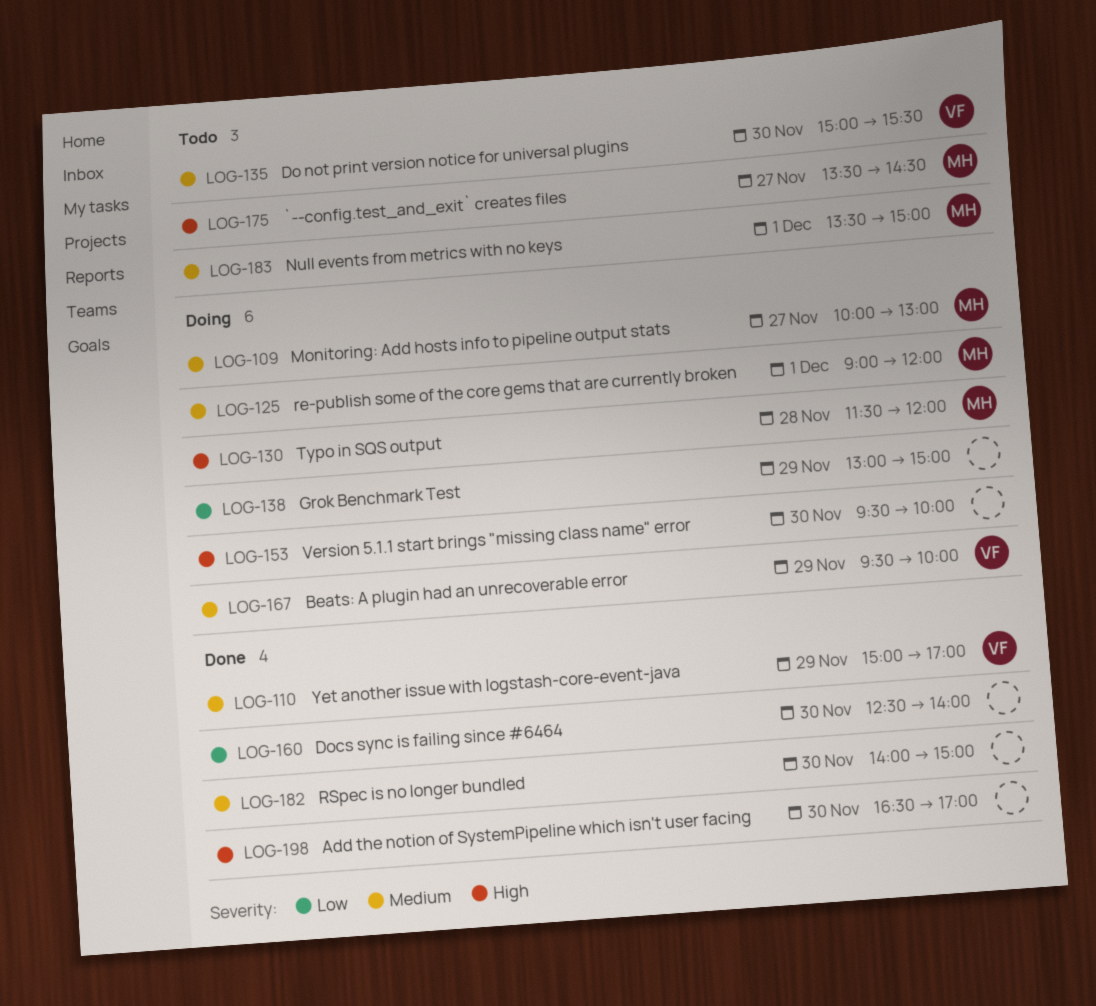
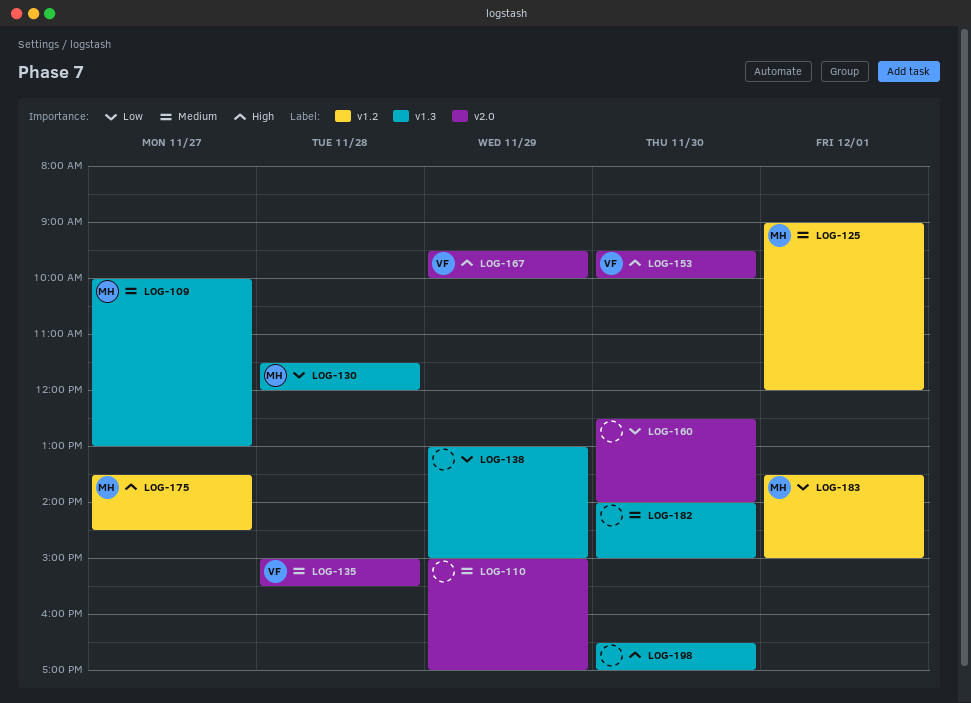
LOG-110, owner: VF -> none
LOG-130, priority: High -> Low
LOG-135, day: Nov 30 -> Nov 28
LOG-153, owner: none -> VF
LOG-167, priority: Medium -> High
LOG-183, priority: Medium -> Low

